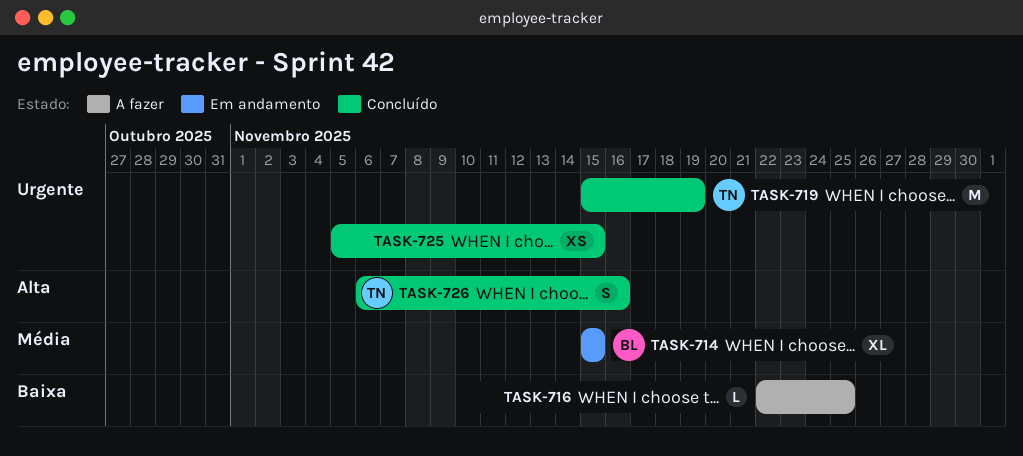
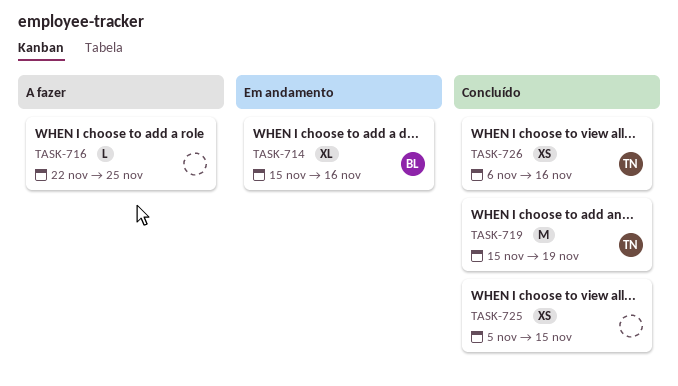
TASK-714, due: Nov 15 -> Nov 16
TASK-726, estimate: S -> XS

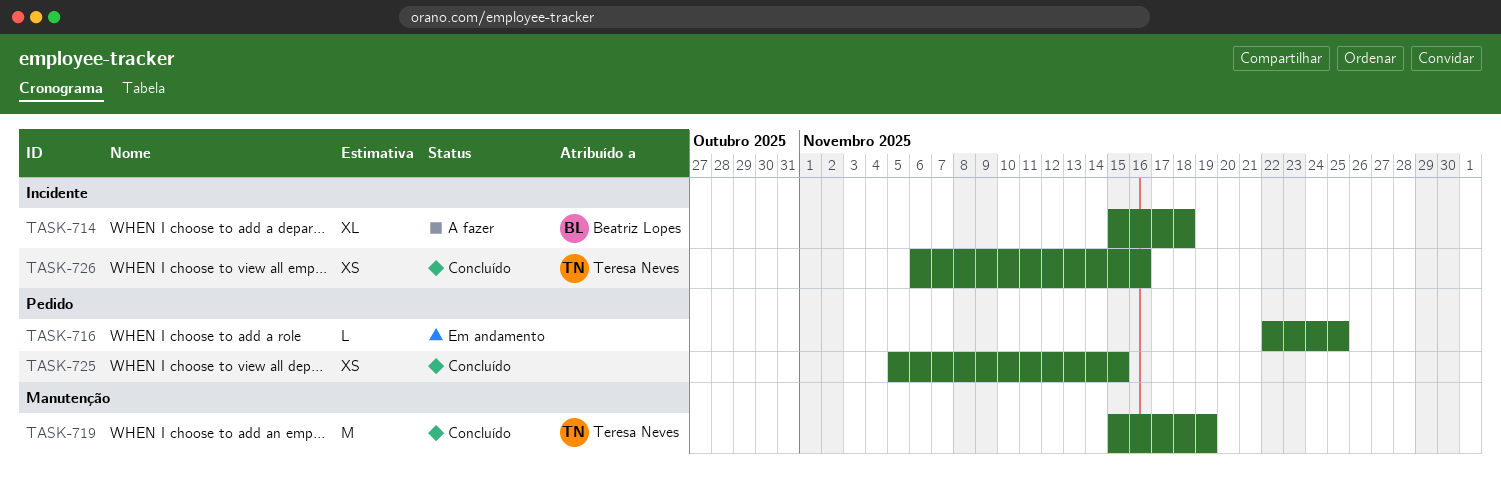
TASK-714, status: Em andamento -> A fazer
TASK-714, due: Nov 16 -> Nov 18
TASK-716, status: A fazer -> Em andamento

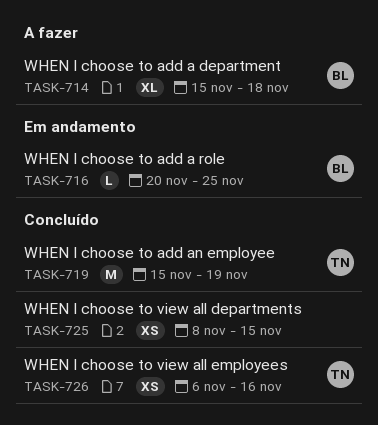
TASK-716, owner: none -> Beatriz Lopes
TASK-716, start: Nov 22 -> Nov 20
TASK-725, start: Nov 5 -> Nov 8

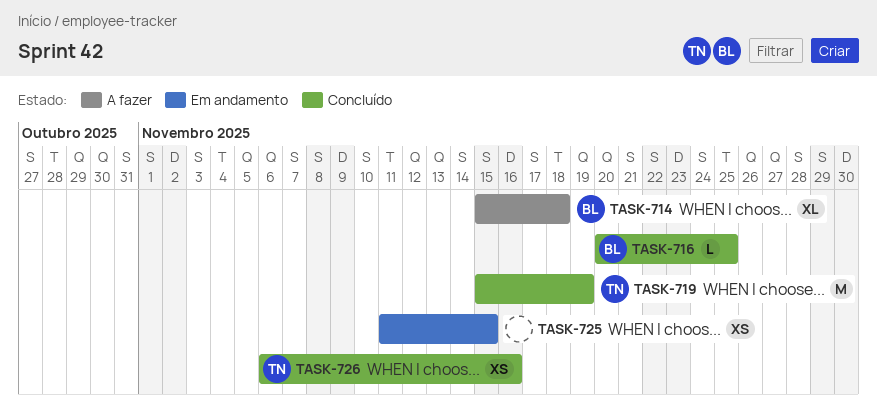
TASK-716, status: Em andamento -> Concluído
TASK-725, status: Concluído -> Em andamento
TASK-725, start: Nov 8 -> Nov 11

